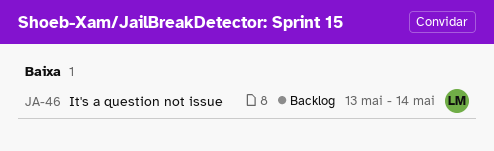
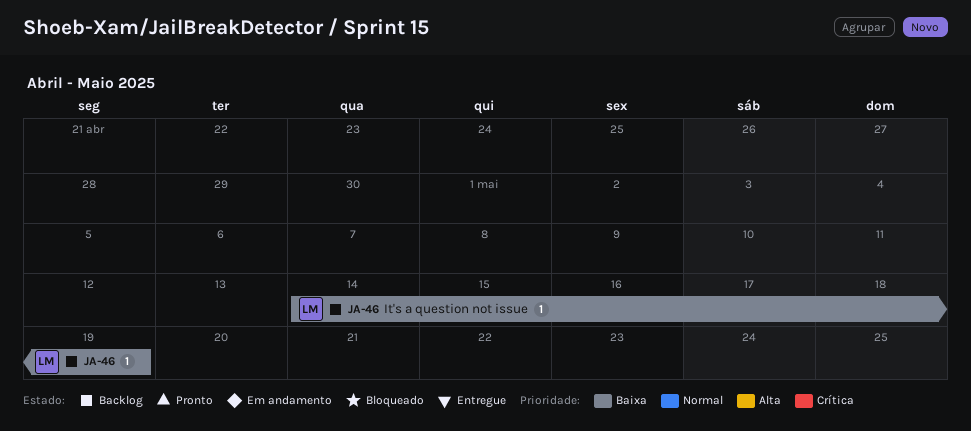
JA-46, start: May 13 -> May 14
JA-46, due: May 14 -> May 19

